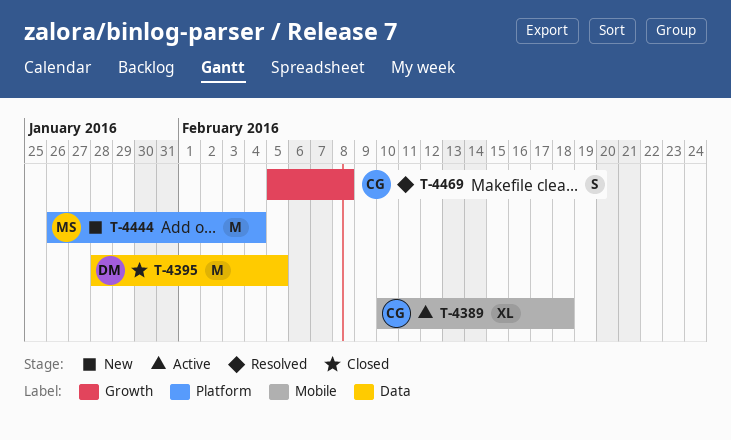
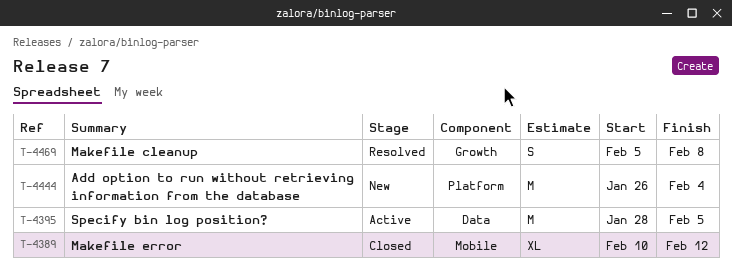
T-4389, status: Active -> Closed
T-4389, due: Feb 18 -> Feb 12
T-4395, status: Closed -> Active

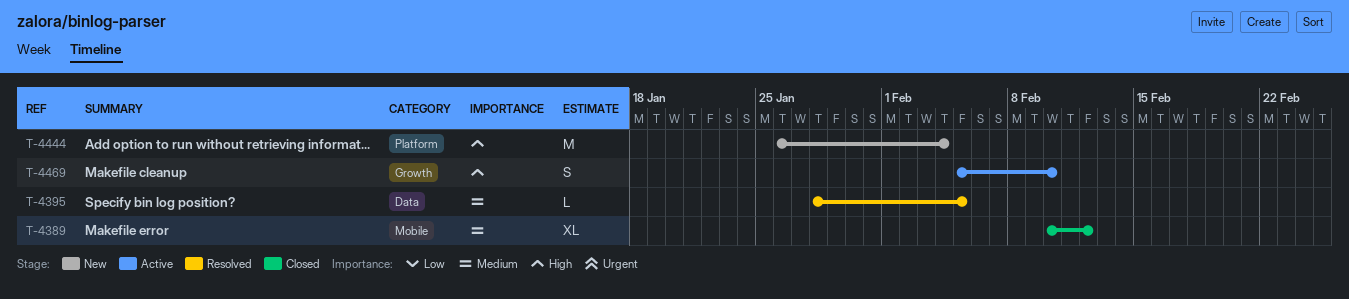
T-4395, status: Active -> Resolved
T-4395, estimate: M -> L
T-4469, status: Resolved -> Active
T-4469, due: Feb 8 -> Feb 10

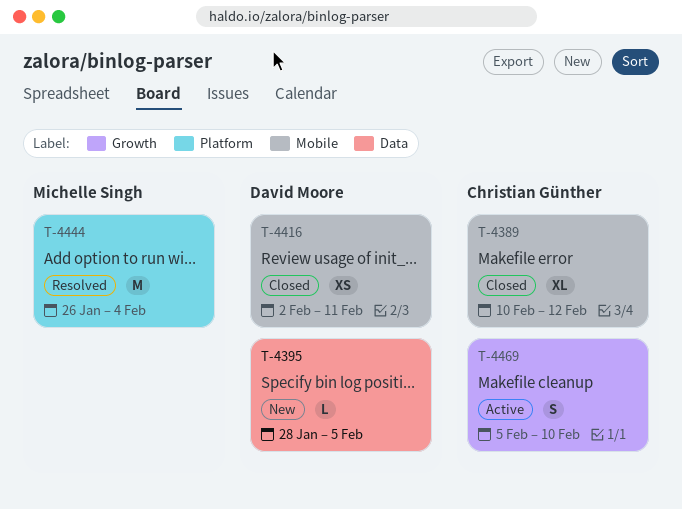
T-4395, status: Resolved -> New
T-4416: none -> present
T-4444, status: New -> Resolved

